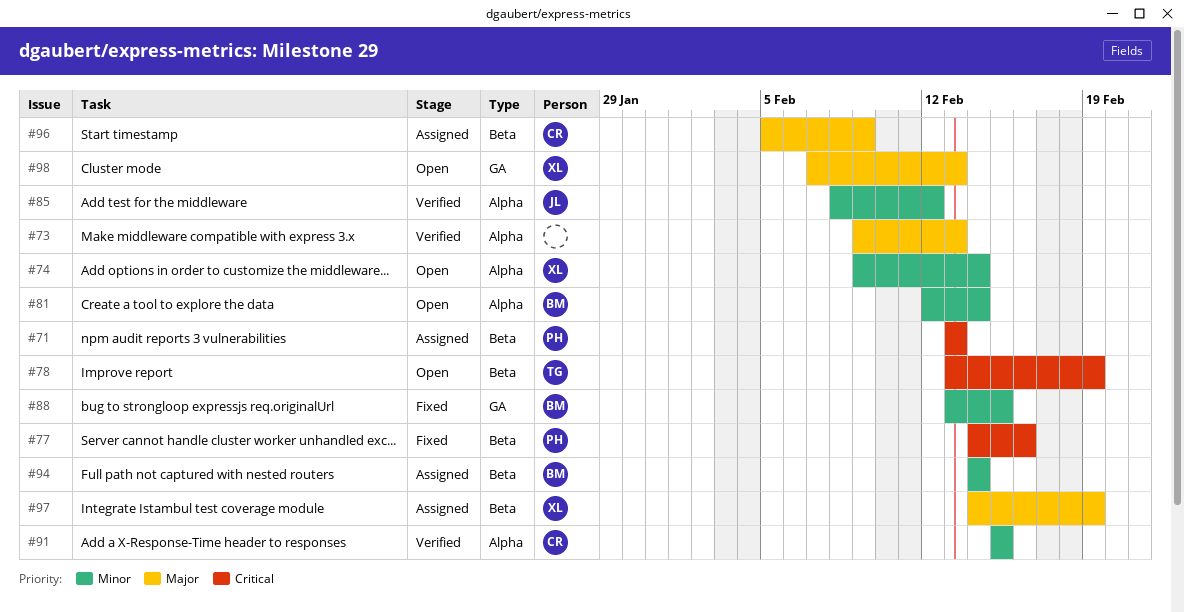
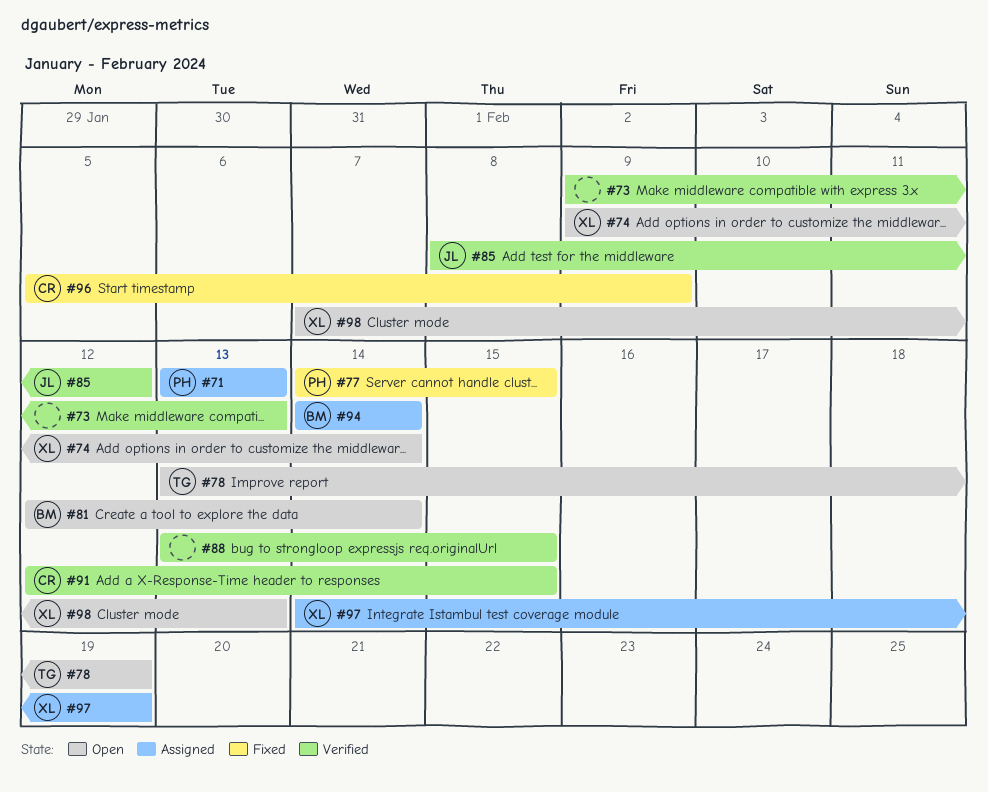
#77, due: Feb 16 -> Feb 15
#88, status: Fixed -> Verified
#88, owner: BM -> none
#91, start: Feb 15 -> Feb 12
#96, status: Assigned -> Fixed

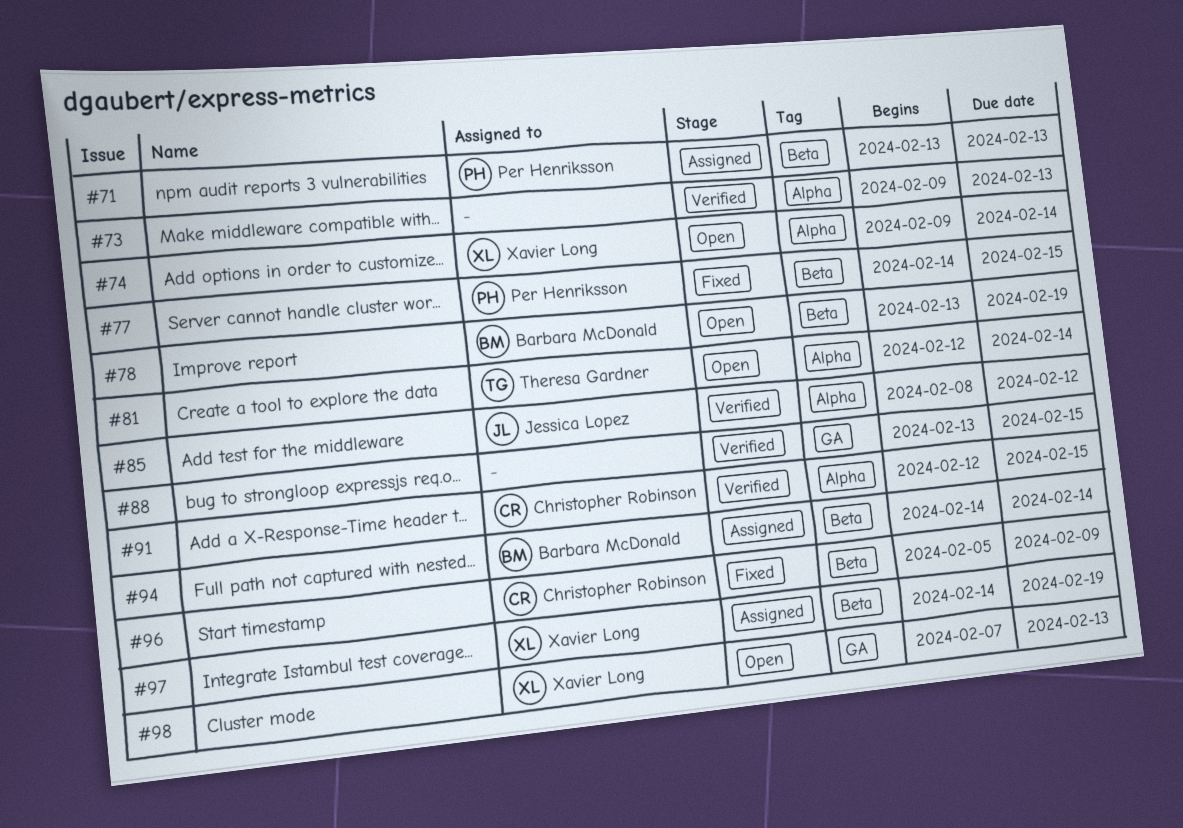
#78, owner: Theresa Gardner -> Barbara McDonald
#81, owner: Barbara McDonald -> Theresa Gardner

